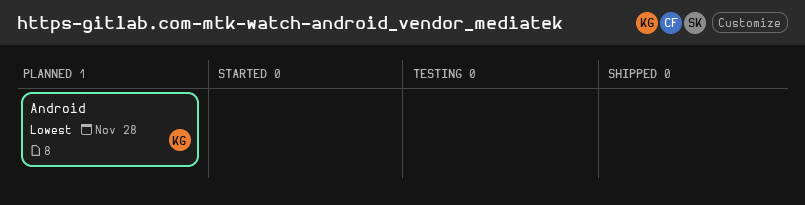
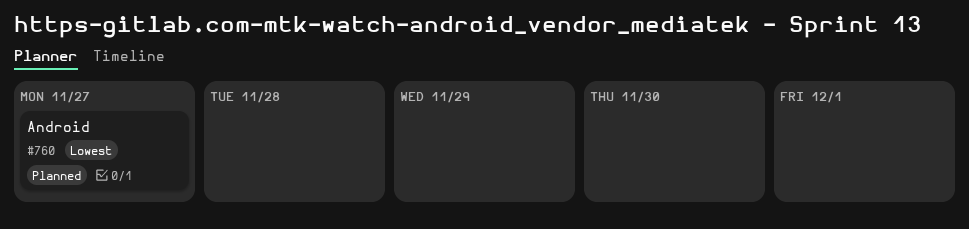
Android, due: Nov 28 -> Nov 27

